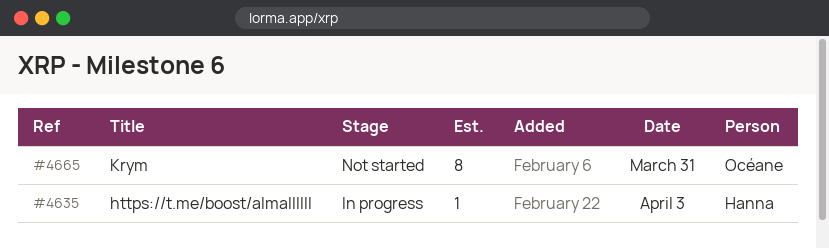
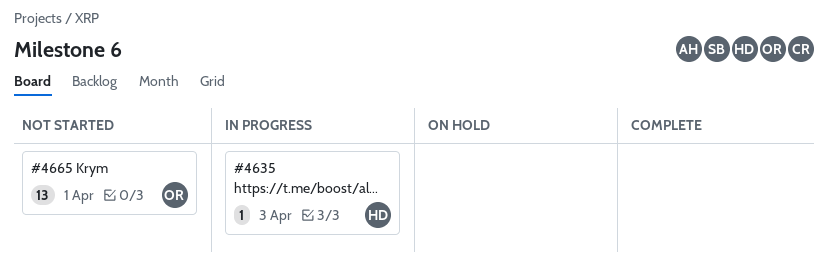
#4665, estimate: 8 -> 13
#4665, day: Mar 31 -> Apr 1

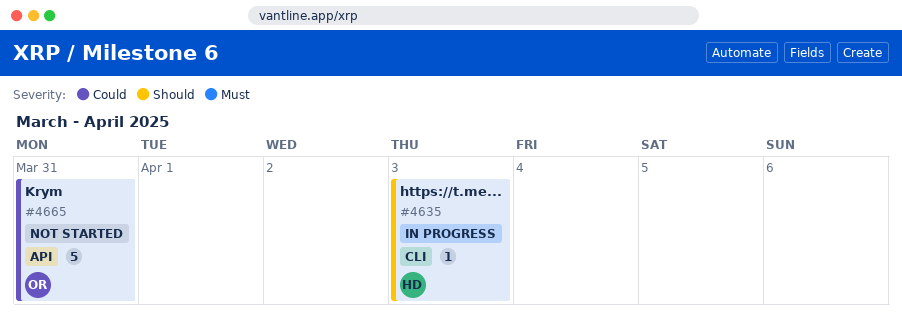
#4665, estimate: 13 -> 5
#4665, day: Apr 1 -> Mar 31

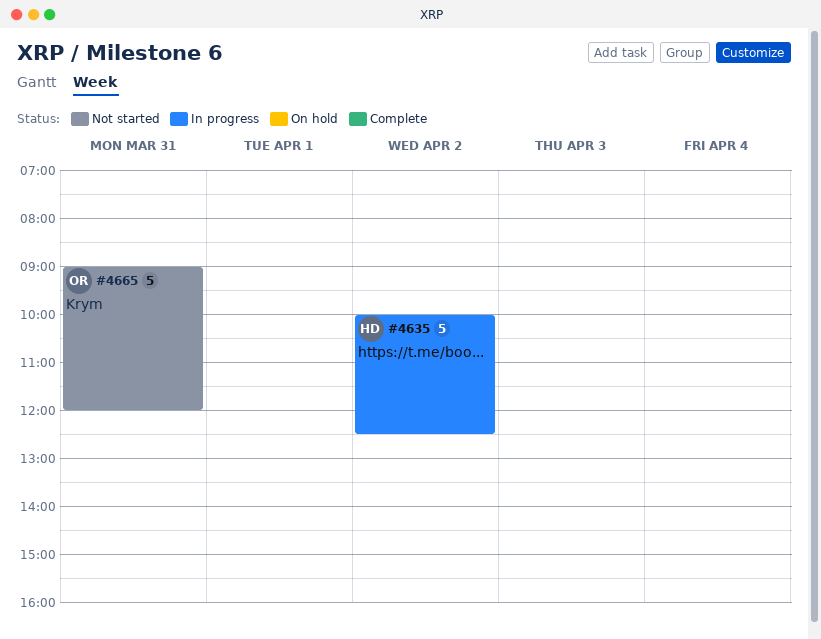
#4635, estimate: 1 -> 5
#4635, day: Apr 3 -> Apr 2

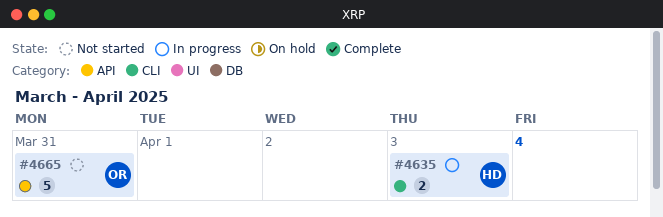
#4635, estimate: 5 -> 2
#4635, day: Apr 2 -> Apr 3

